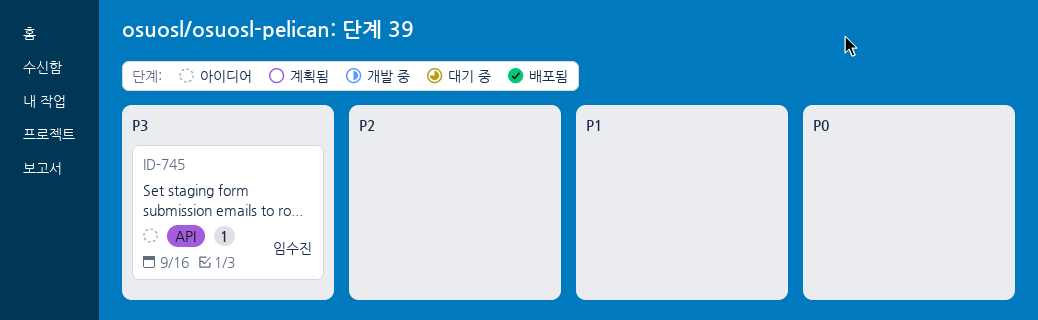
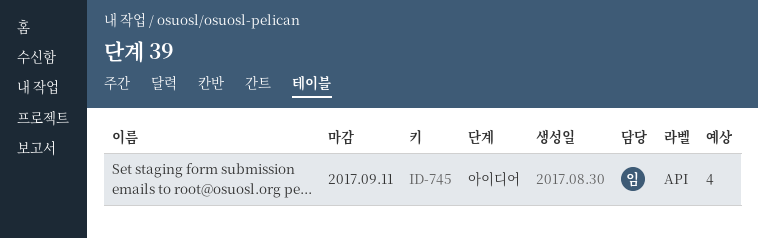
ID-745, estimate: 1 -> 4
ID-745, due: Sep 16 -> Sep 11

